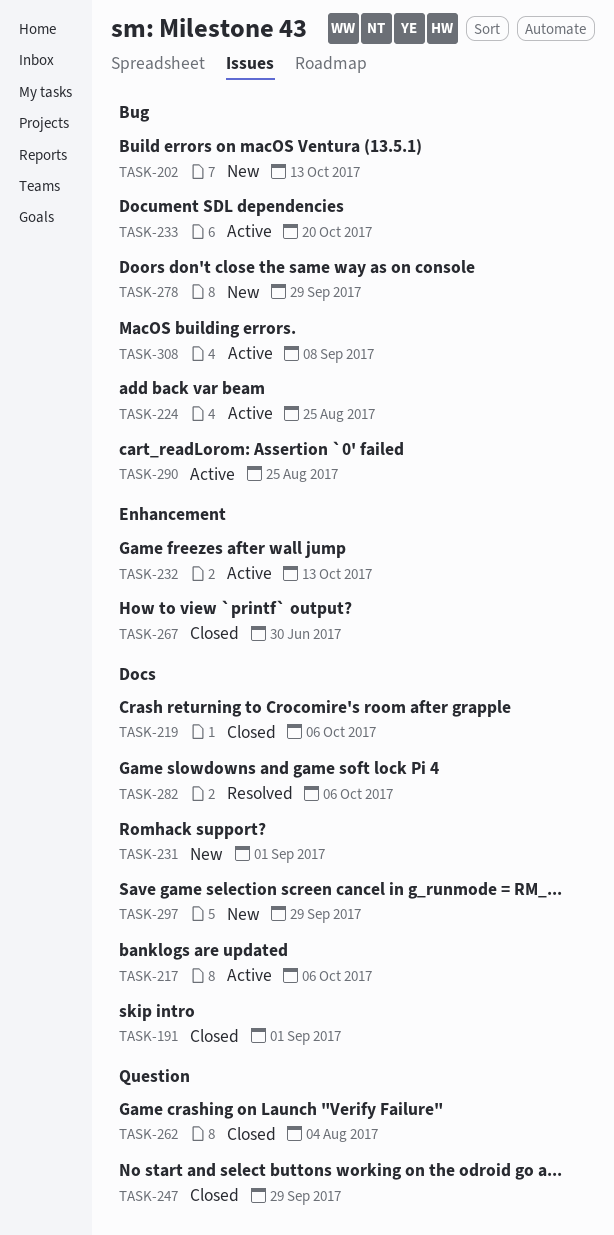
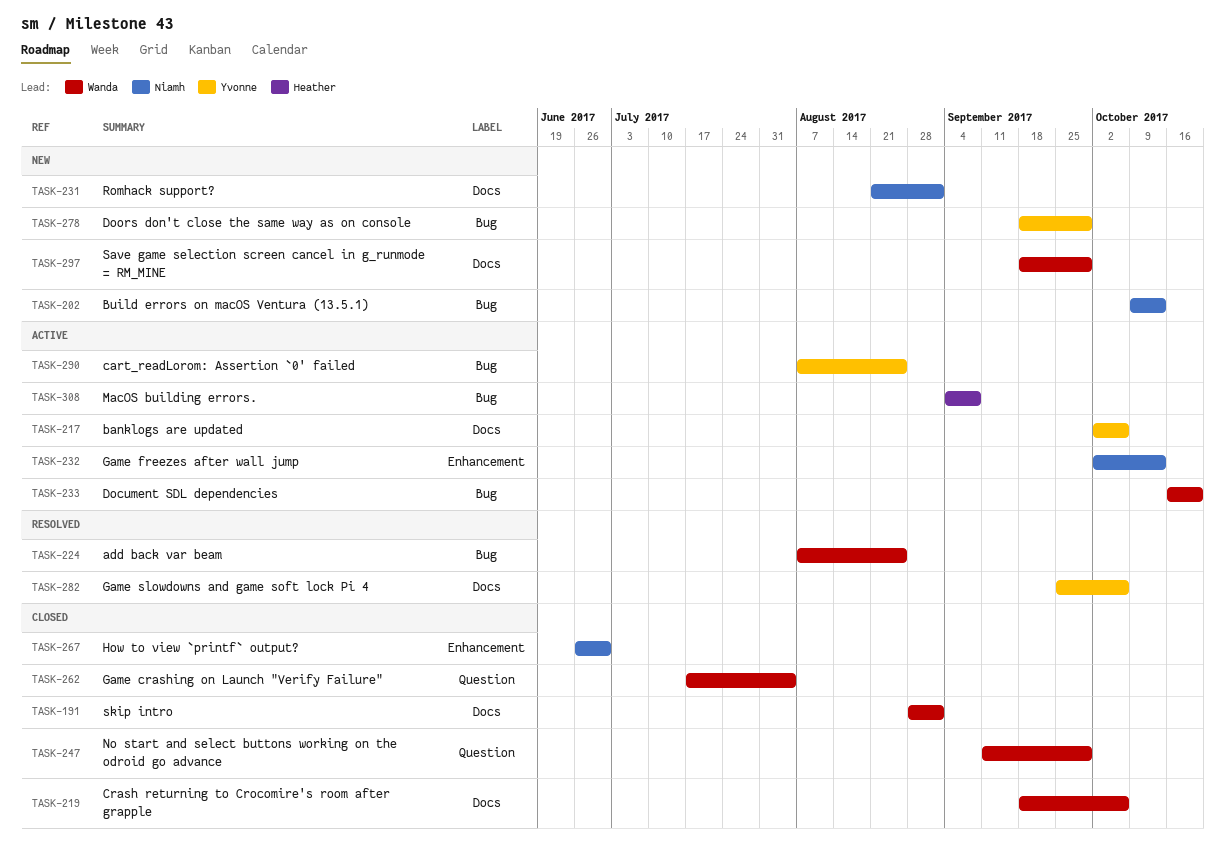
TASK-224, status: Active -> Resolved

